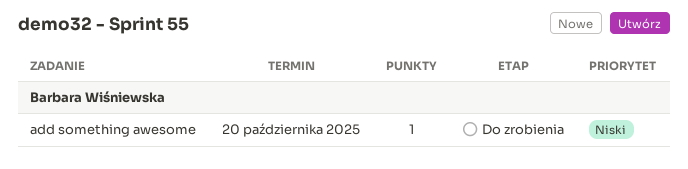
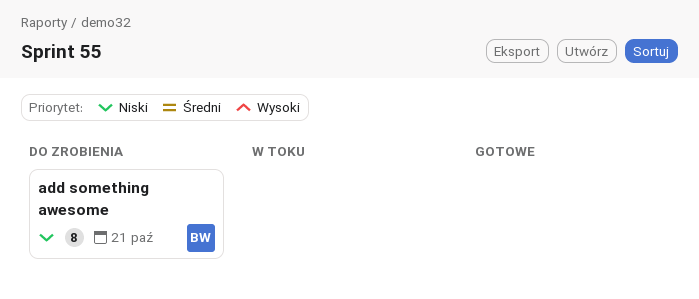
add something awesome, estimate: 1 -> 8
add something awesome, due: Oct 20 -> Oct 21

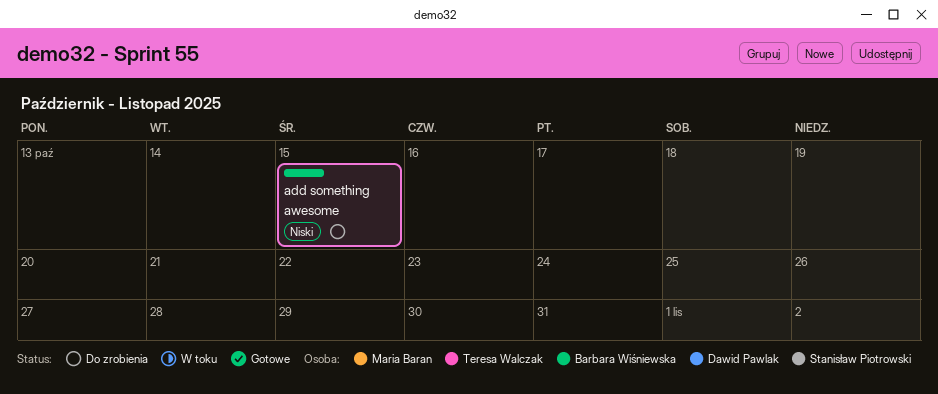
add something awesome, due: Oct 21 -> Oct 15

